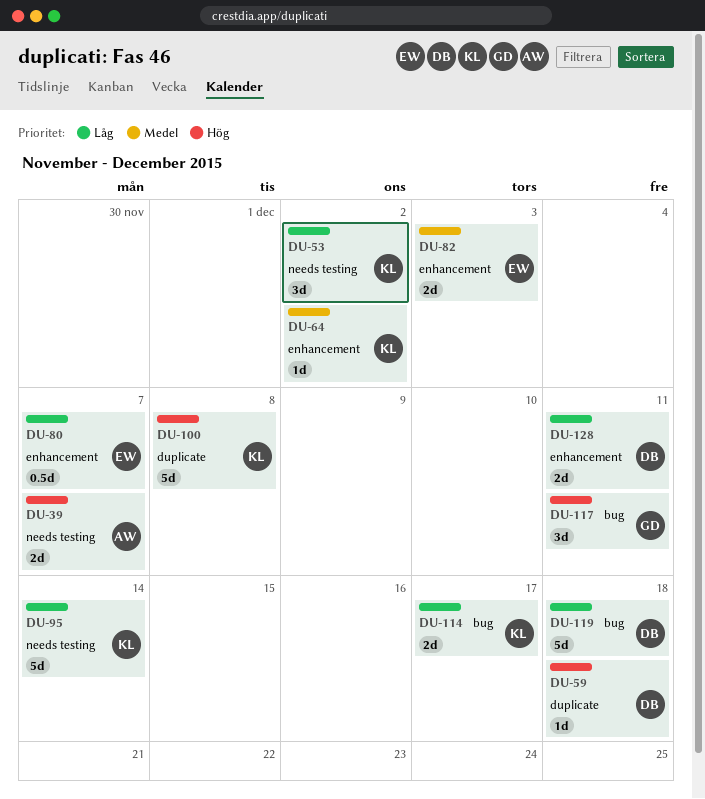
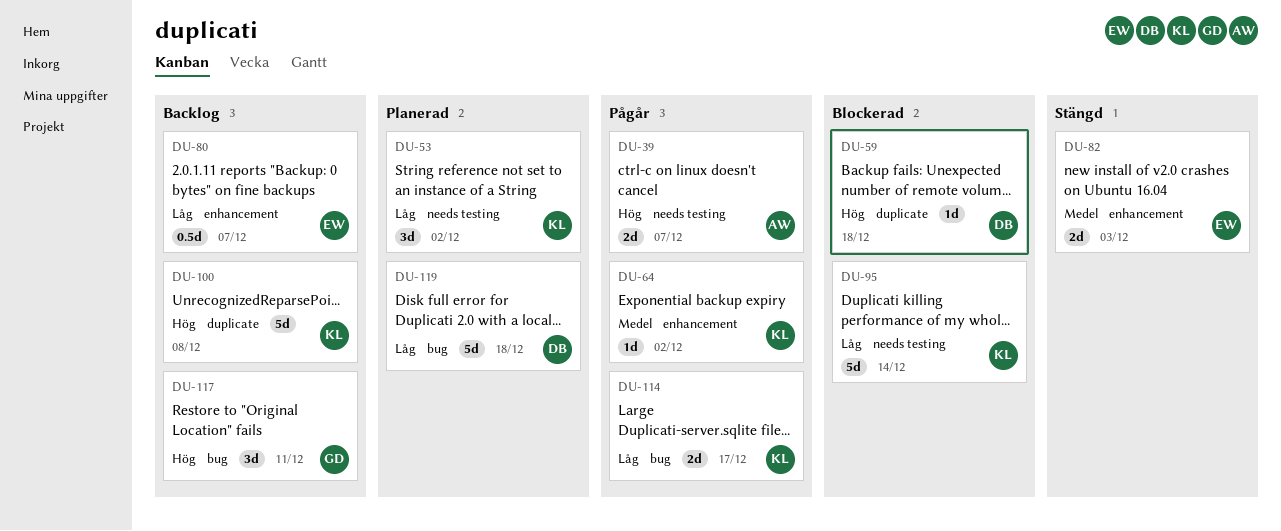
DU-128: present -> none

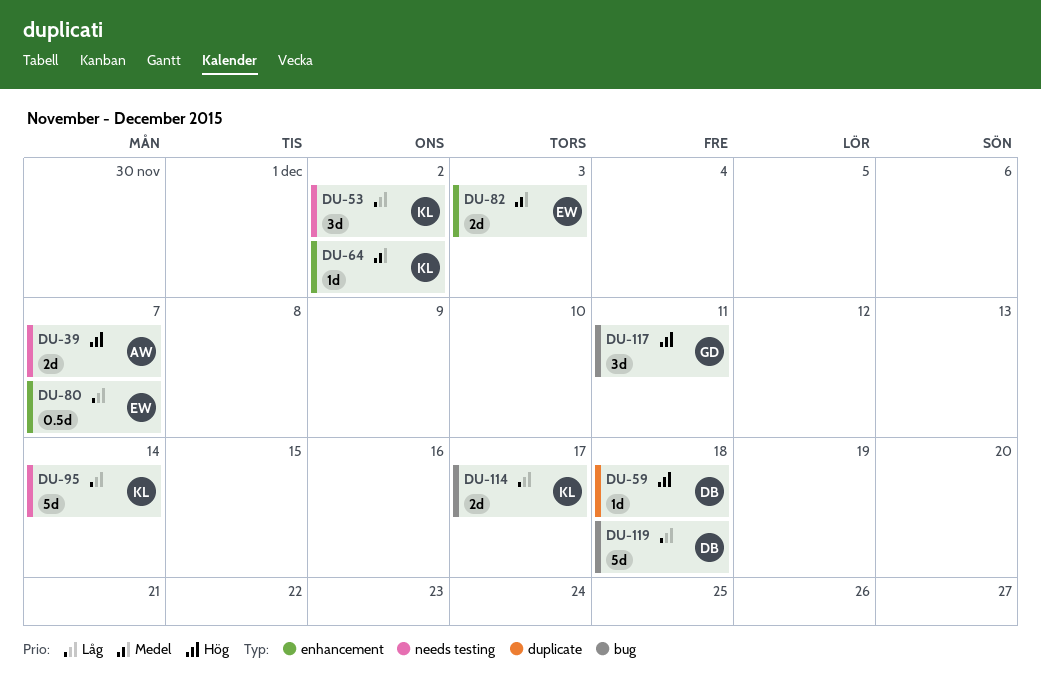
DU-100: present -> none

